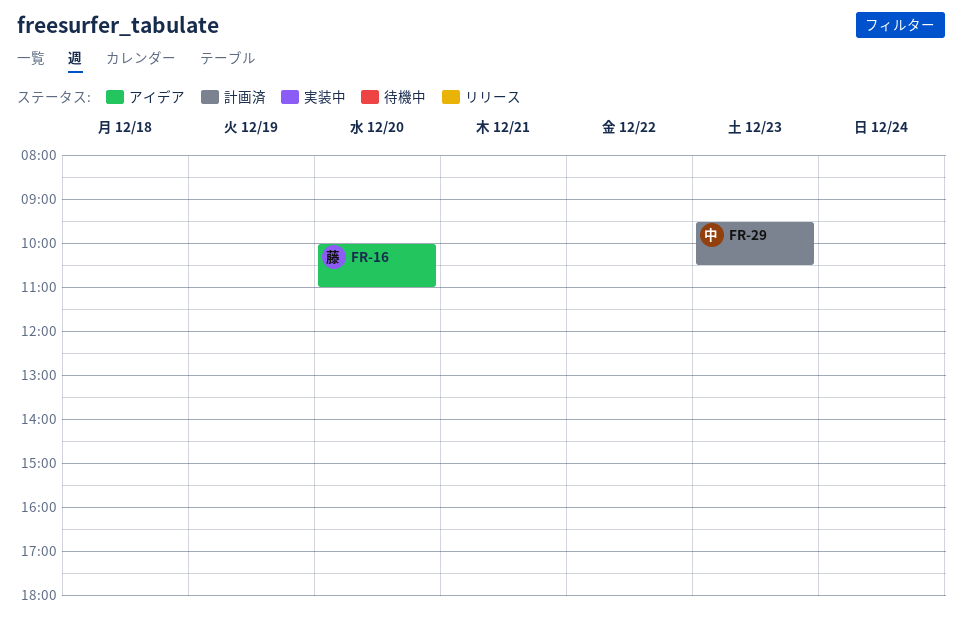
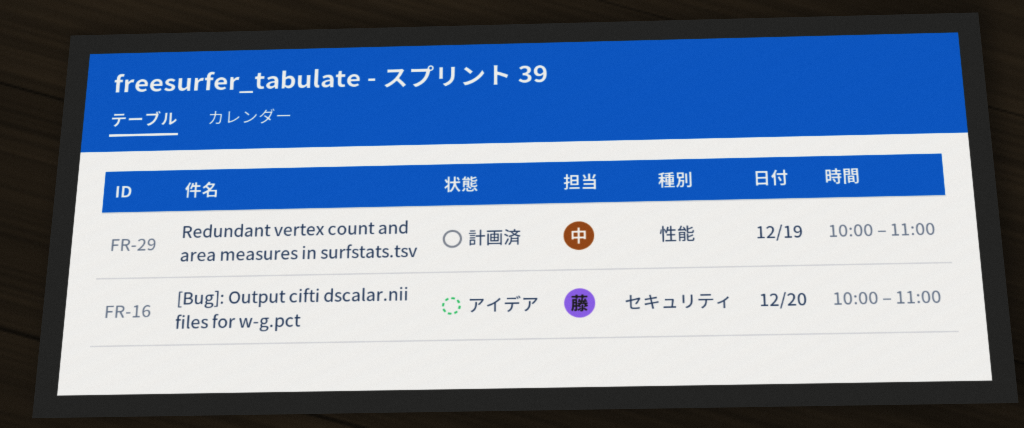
FR-29, day: Dec 23 -> Dec 19
FR-29, begins: 09:30 -> 10:00
FR-29, ends: 10:30 -> 11:00

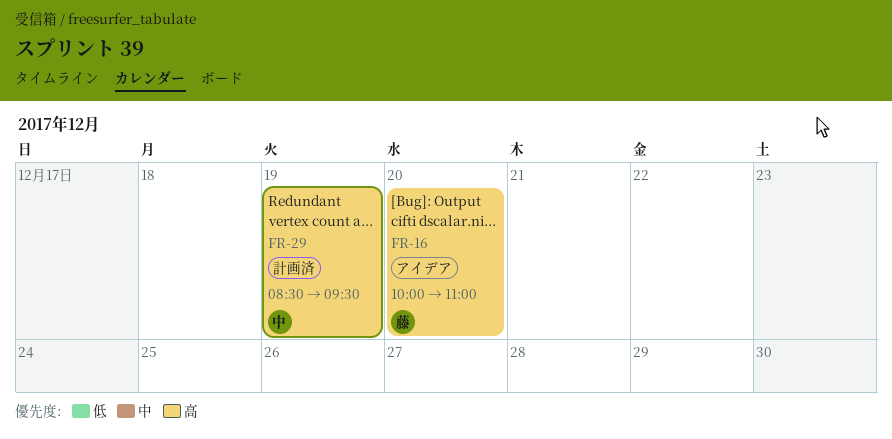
FR-29, begins: 10:00 -> 08:30
FR-29, ends: 11:00 -> 09:30

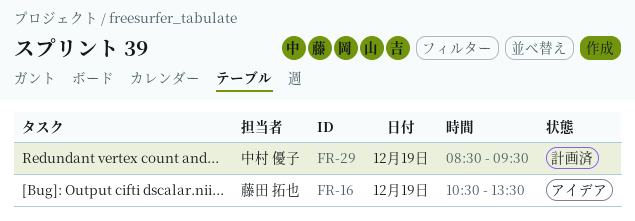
FR-16, day: Dec 20 -> Dec 19
FR-16, begins: 10:00 -> 10:30
FR-16, ends: 11:00 -> 13:30

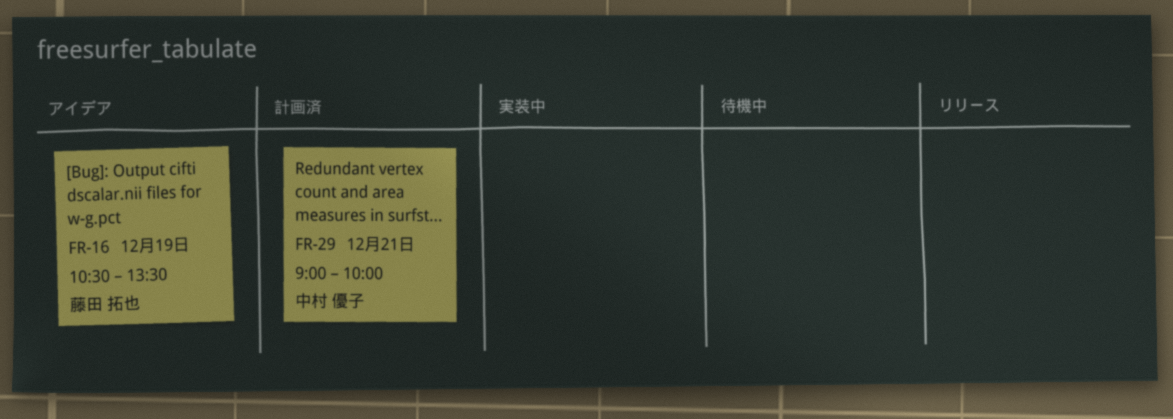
FR-29, day: Dec 19 -> Dec 21
FR-29, begins: 08:30 -> 09:00
FR-29, ends: 09:30 -> 10:00

